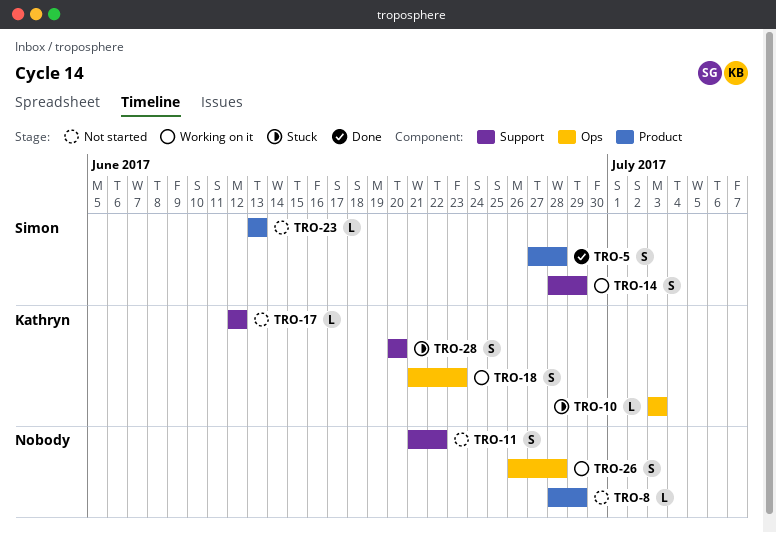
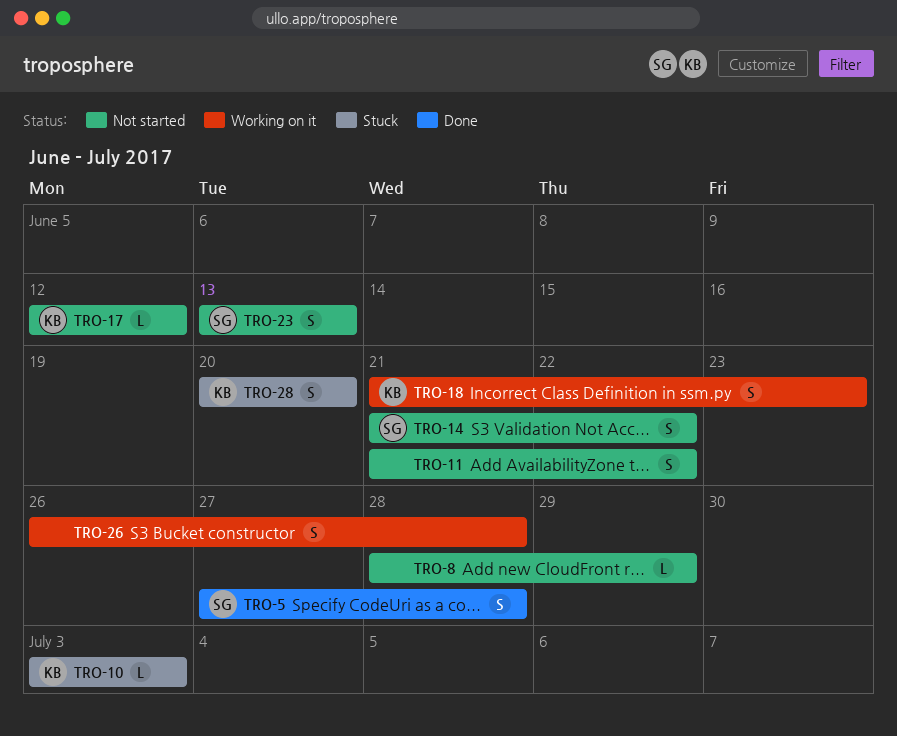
TRO-14, status: Working on it -> Not started
TRO-14, start: Jun 28 -> Jun 21
TRO-14, due: Jun 29 -> Jun 22
TRO-23, estimate: L -> S

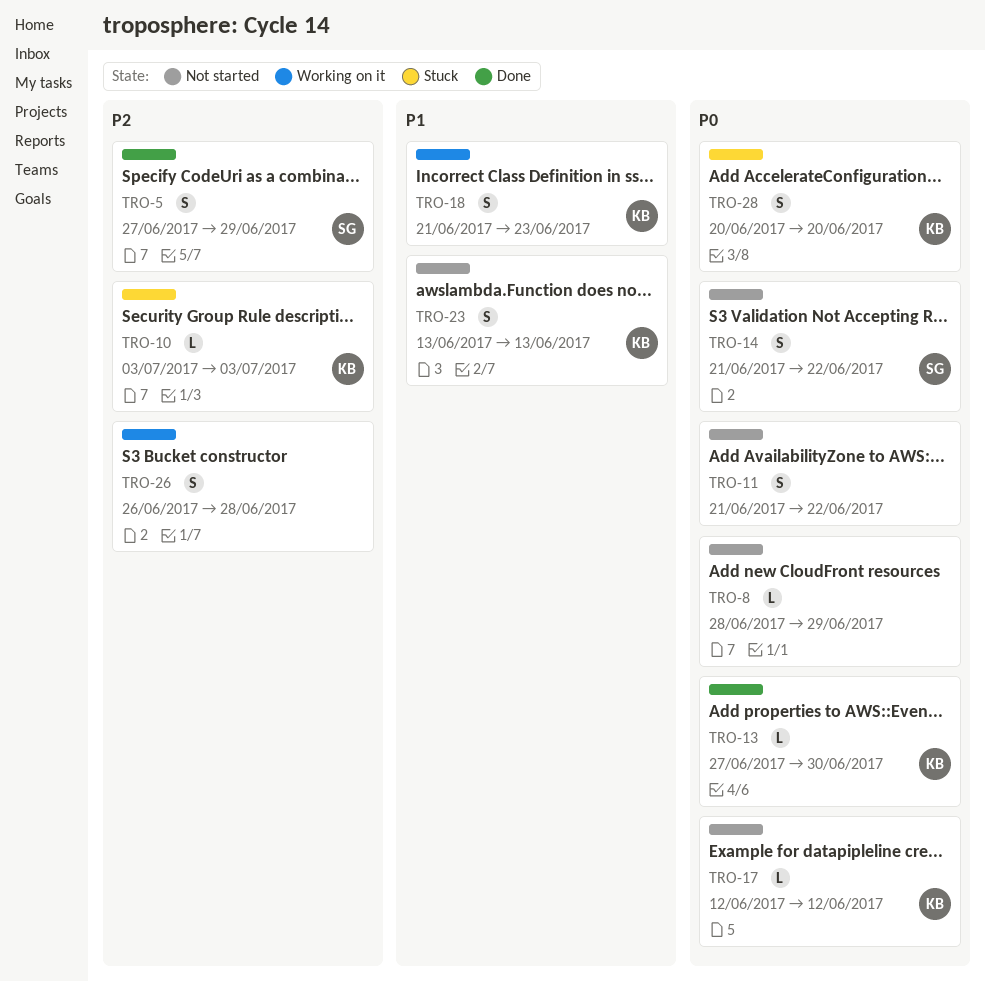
TRO-5, due: Jun 28 -> Jun 29
TRO-13: none -> present
TRO-23, owner: SG -> KB

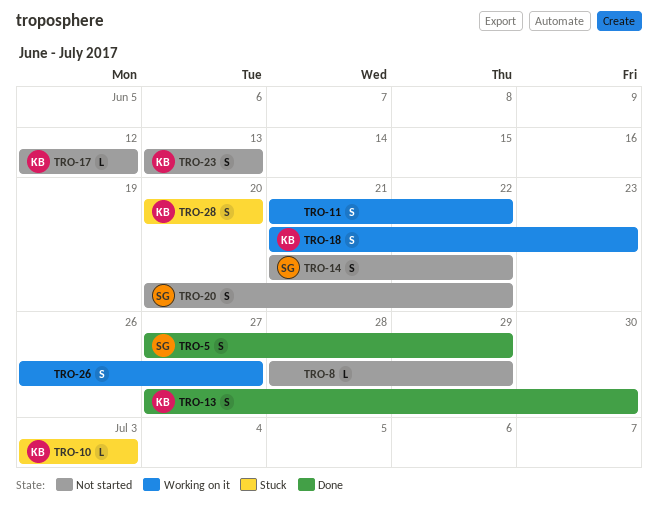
TRO-11, status: Not started -> Working on it
TRO-13, estimate: L -> S
TRO-20: none -> present
TRO-26, due: Jun 28 -> Jun 27

